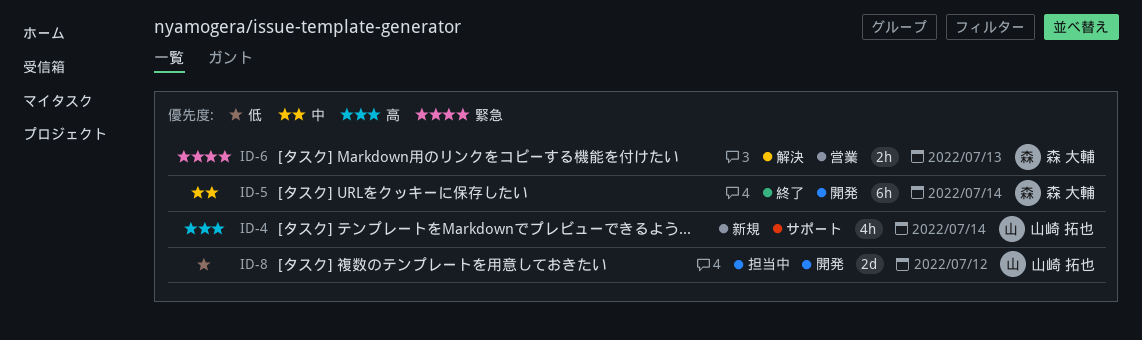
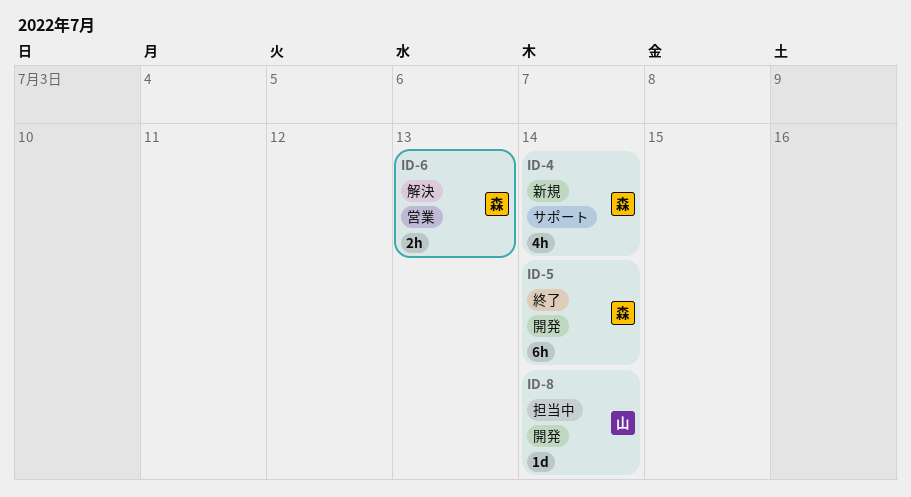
ID-4, owner: 山崎 拓也 -> 森 大輔
ID-8, estimate: 2d -> 1d
ID-8, due: Jul 12 -> Jul 14

